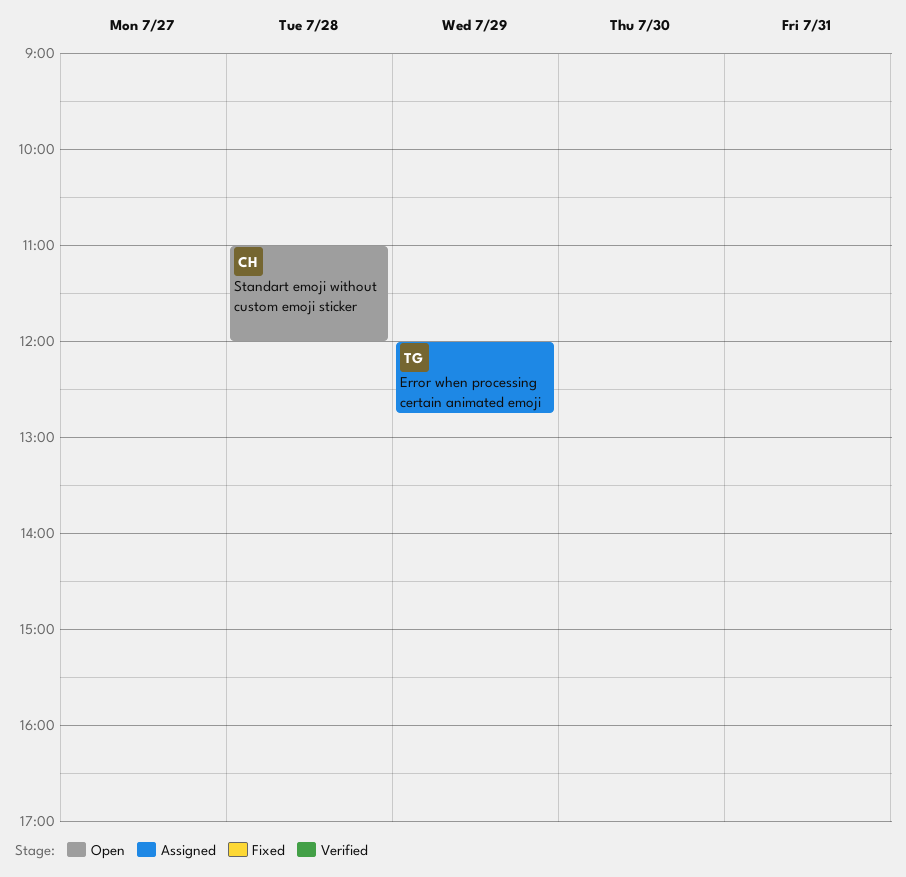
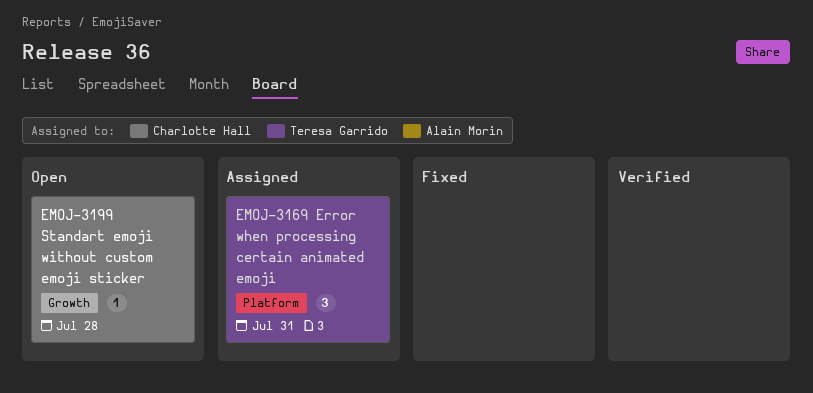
Error when processing certain animated emoji, day: Jul 29 -> Jul 31

